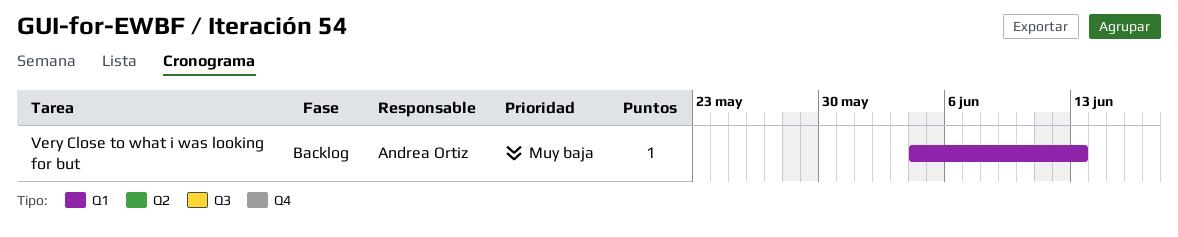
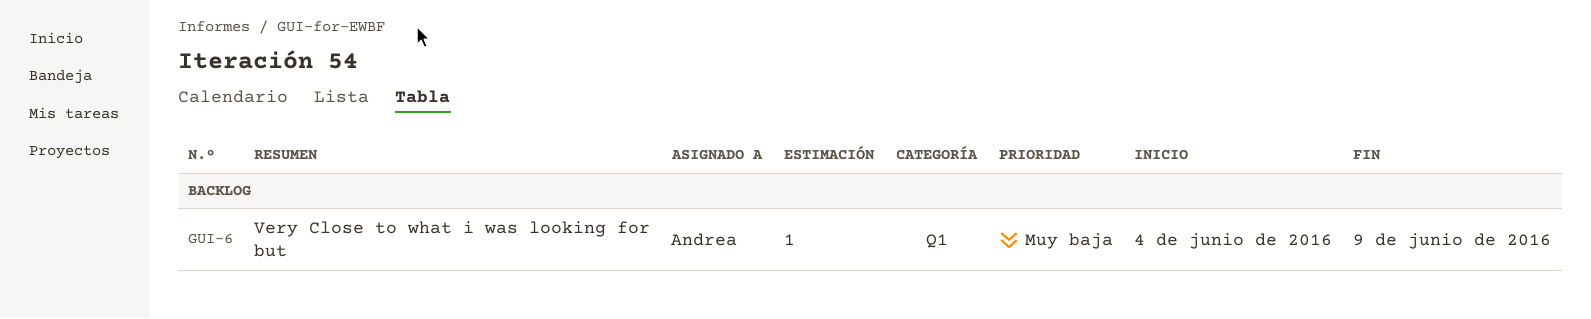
Very Close to what i was looking for but, due: Jun 13 -> Jun 9

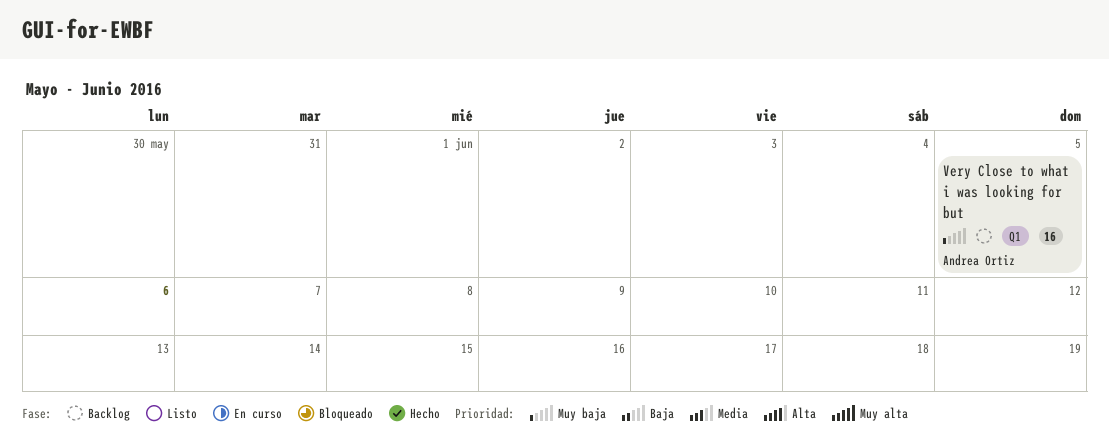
Very Close to what i was looking for but, estimate: 1 -> 16
Very Close to what i was looking for but, due: Jun 9 -> Jun 5

